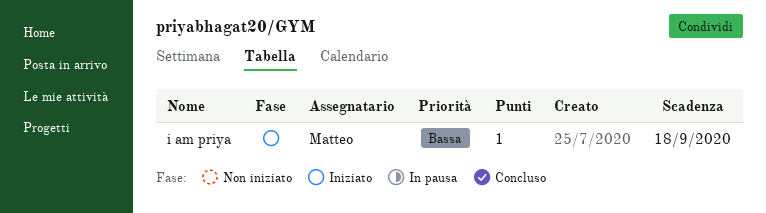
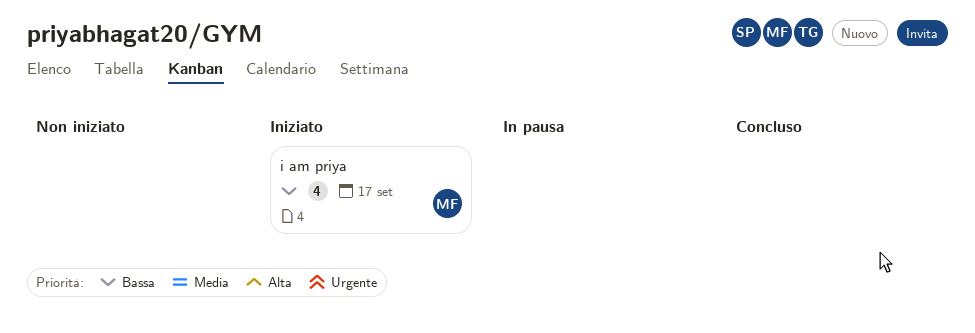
i am priya, estimate: 1 -> 4
i am priya, due: Sep 18 -> Sep 17

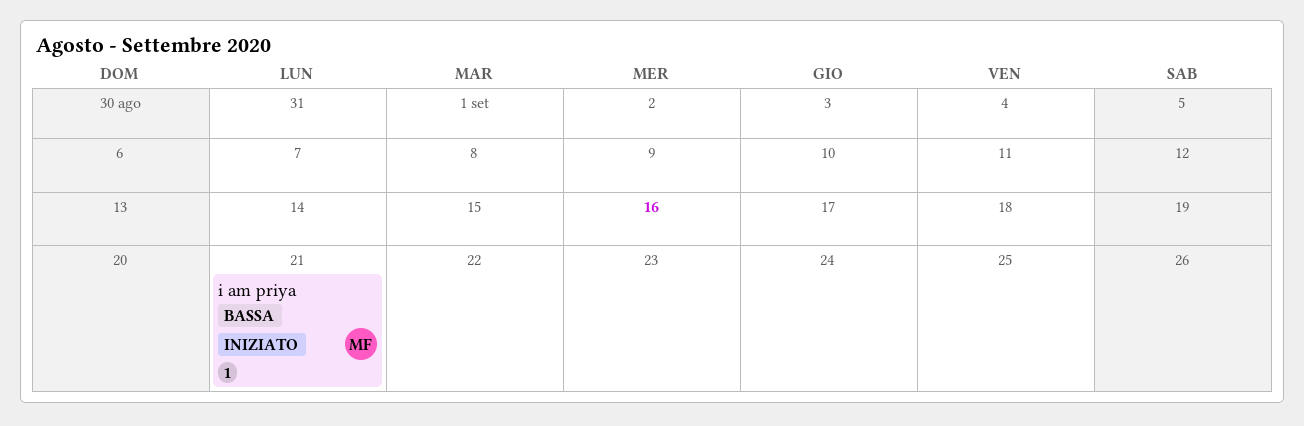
i am priya, estimate: 4 -> 1
i am priya, due: Sep 17 -> Sep 21

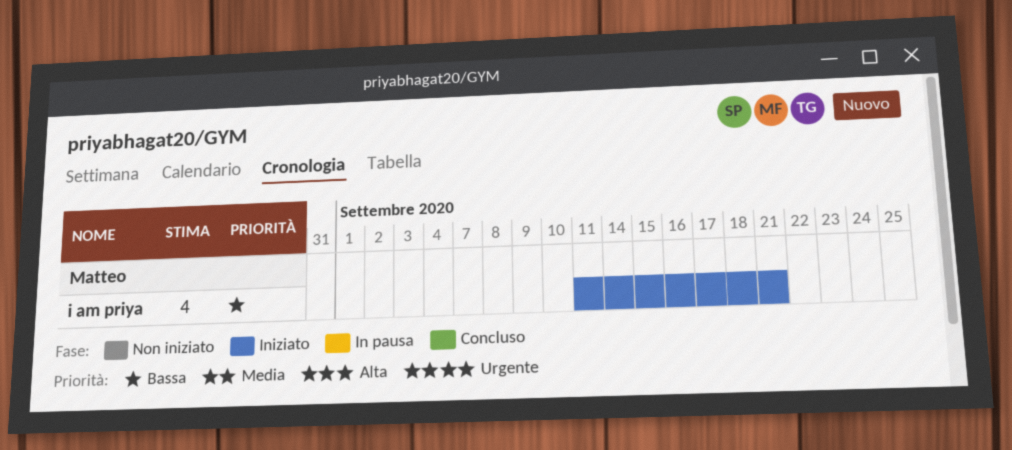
i am priya, estimate: 1 -> 4

